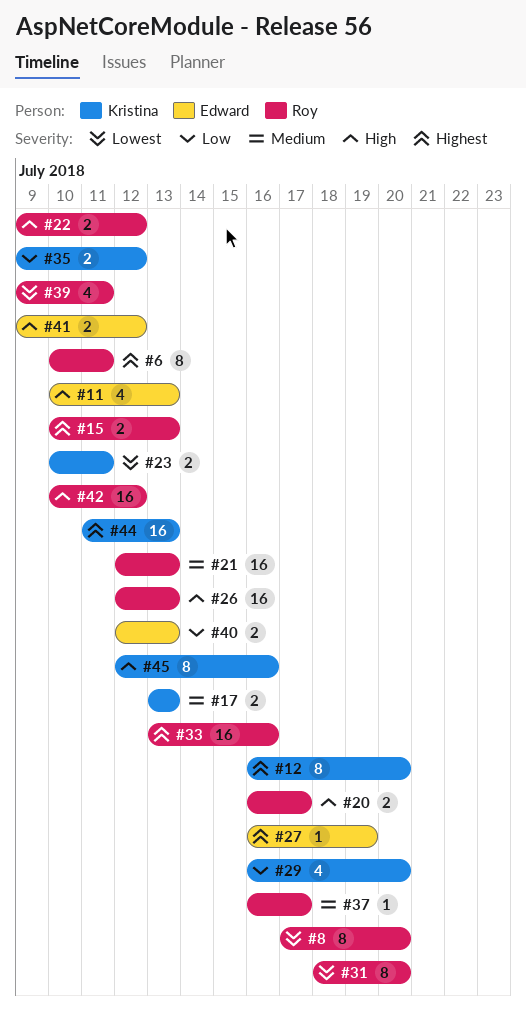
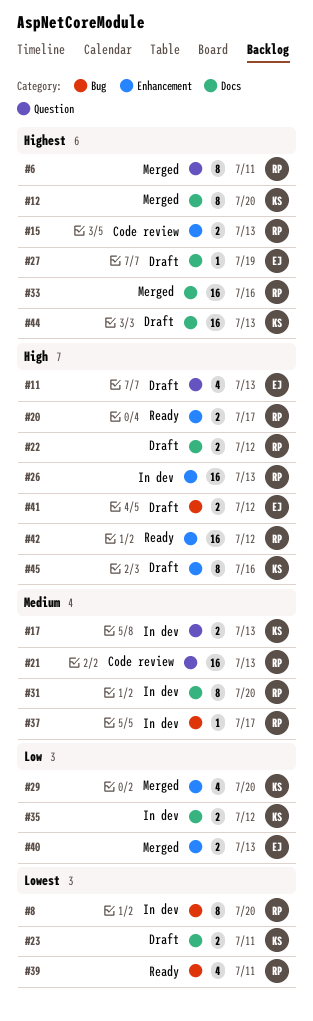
#31, priority: Lowest -> Medium

